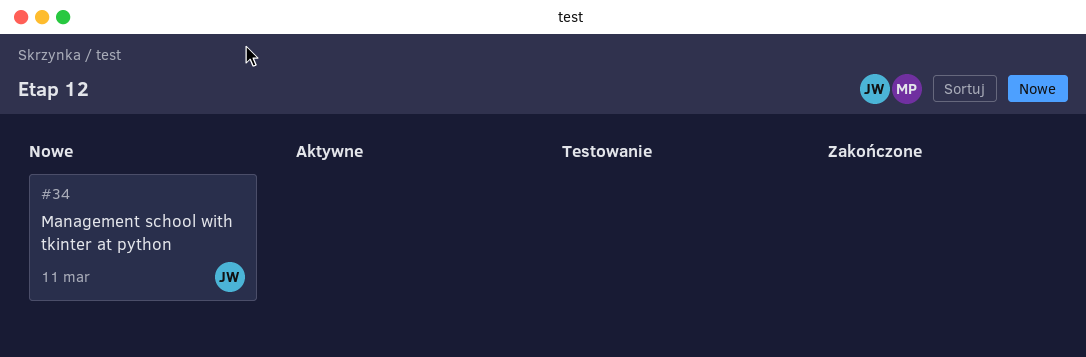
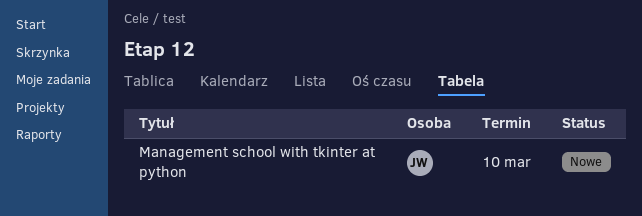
Management school with tkinter at python, due: Mar 11 -> Mar 10

